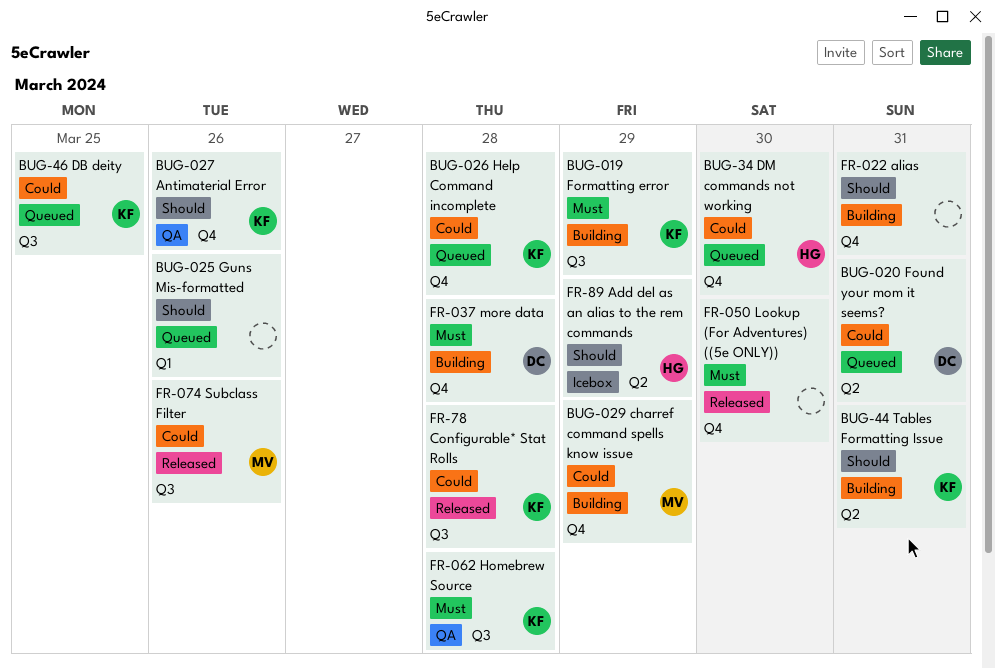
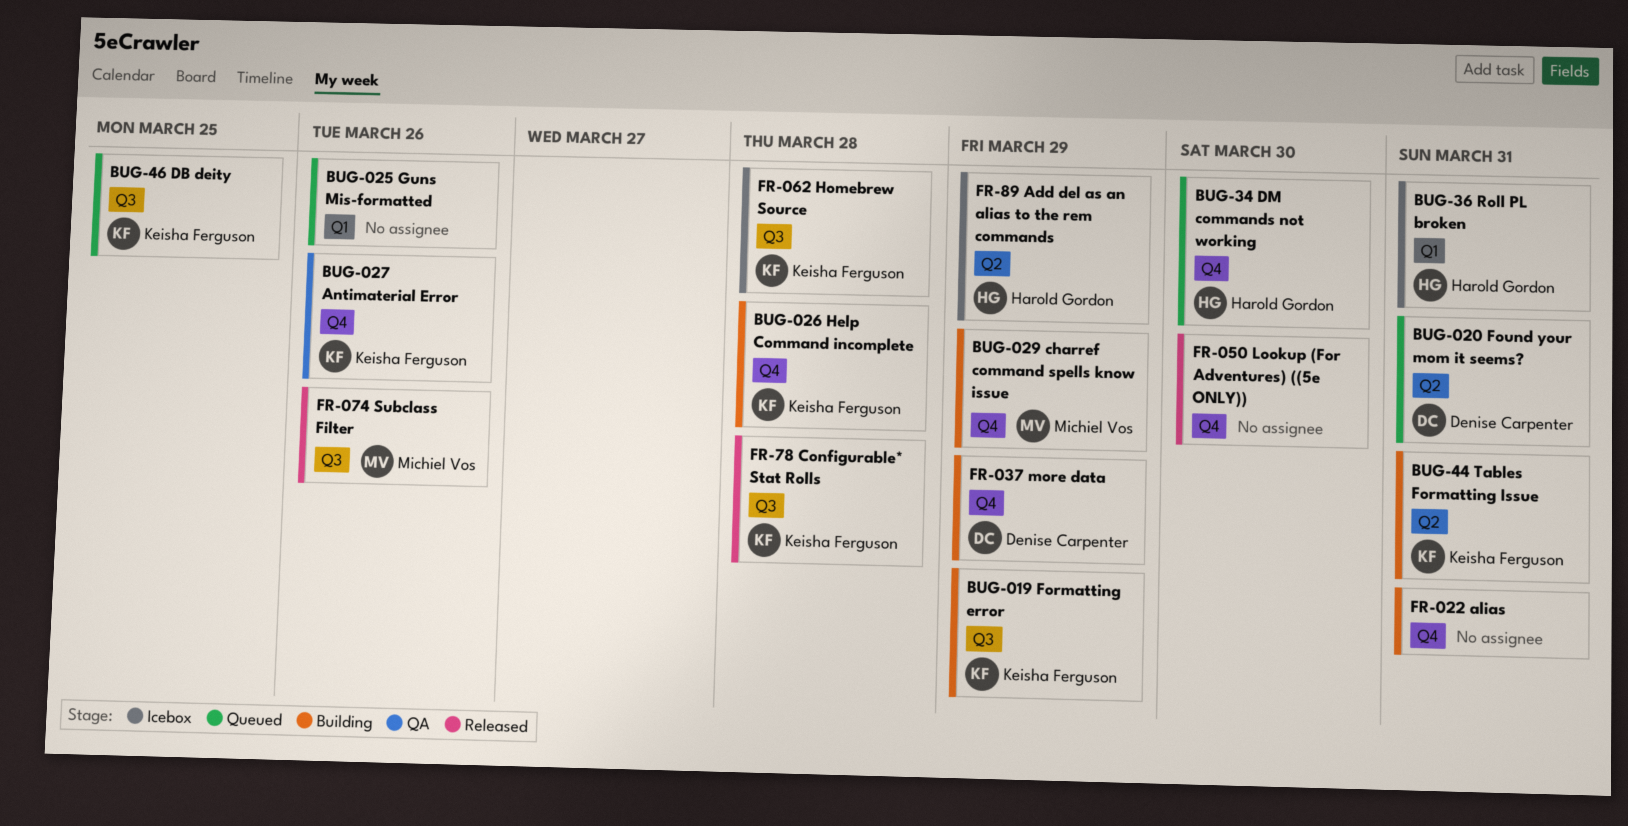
BUG-026 Help Command incomplete, status: Queued -> Building
BUG-36 Roll PL broken: none -> present
FR-037 more data, due: Mar 28 -> Mar 29
FR-062 Homebrew Source, status: QA -> Icebox

